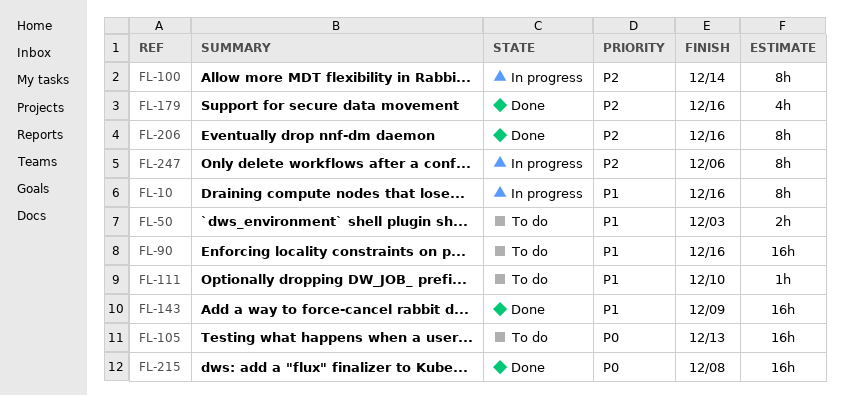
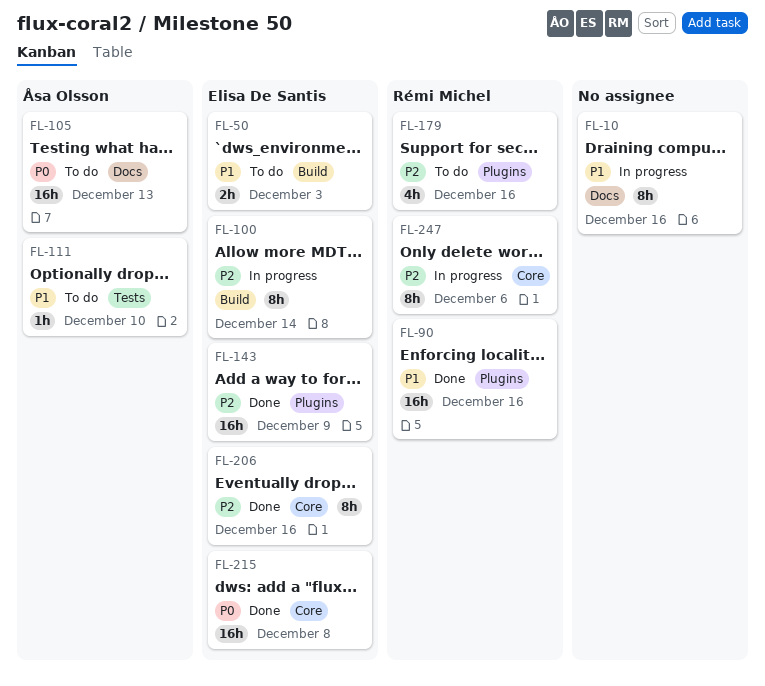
FL-90, status: To do -> Done
FL-143, priority: P1 -> P2
FL-179, status: Done -> To do

